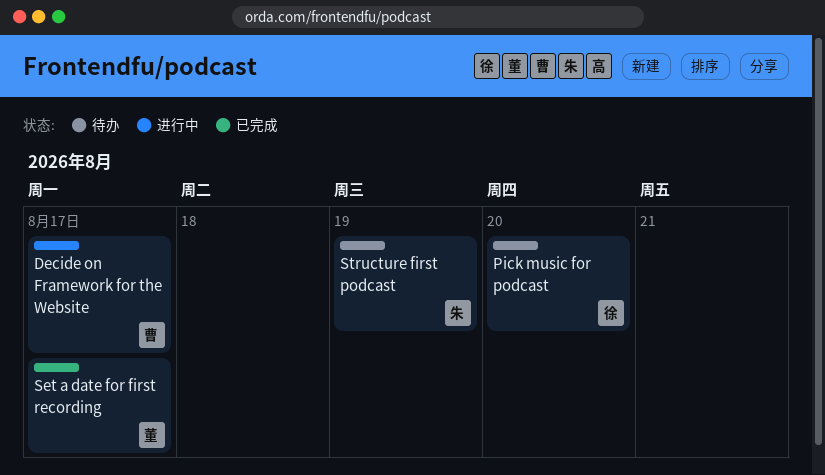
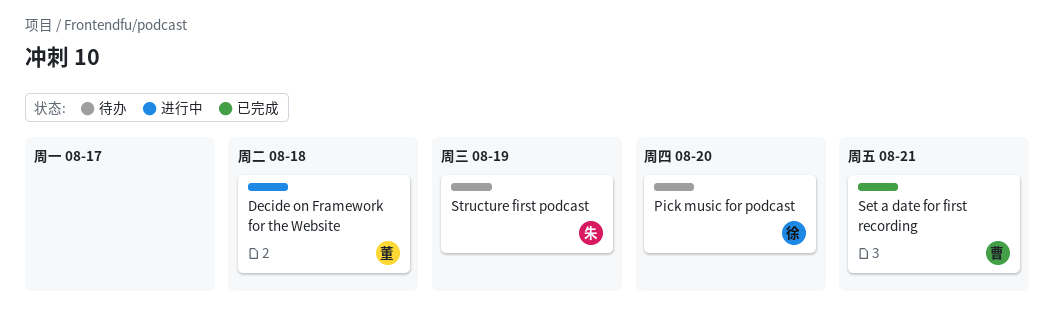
Decide on Framework for the Website, owner: 曹 -> 董
Decide on Framework for the Website, due: Aug 17 -> Aug 18
Set a date for first recording, owner: 董 -> 曹
Set a date for first recording, due: Aug 17 -> Aug 21

